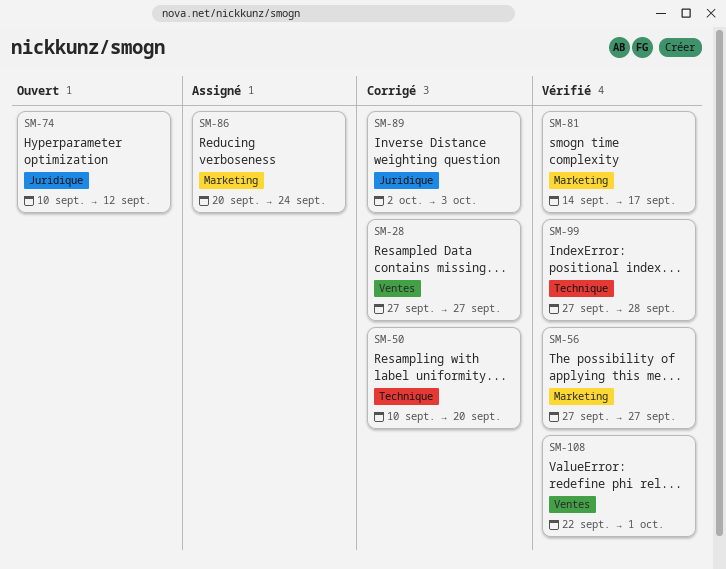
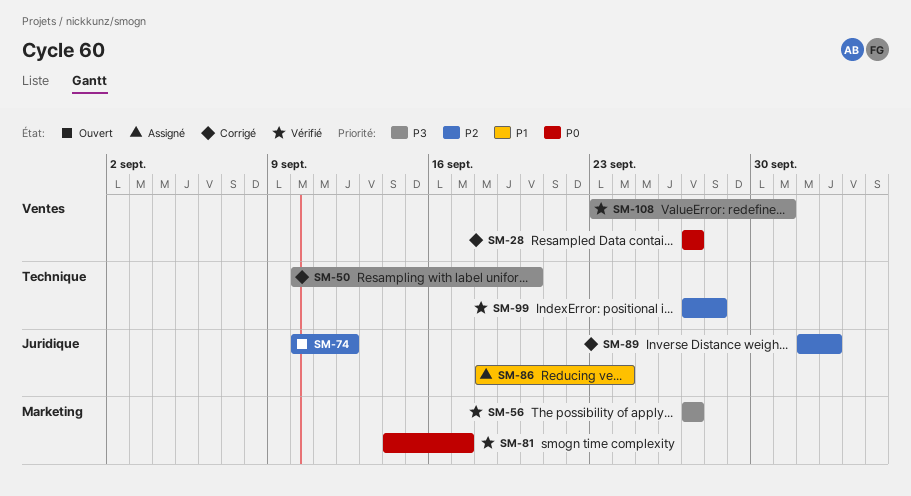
SM-86, label: Marketing -> Juridique
SM-86, start: Sep 20 -> Sep 18
SM-108, start: Sep 22 -> Sep 23

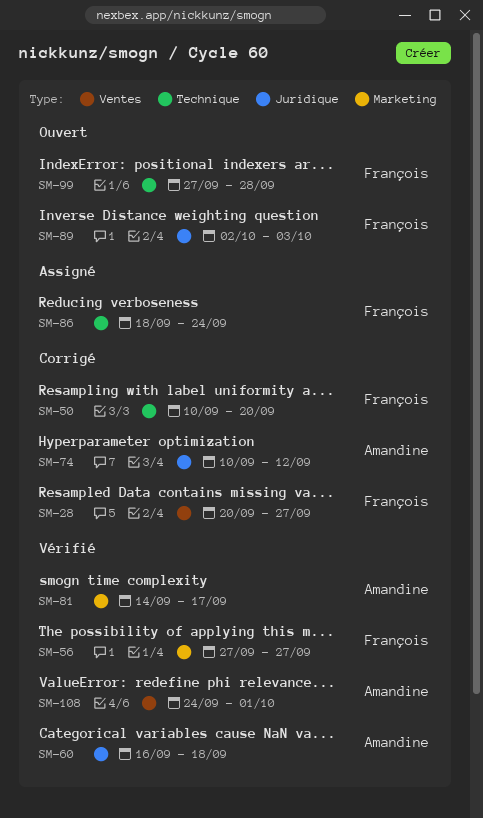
SM-28, start: Sep 27 -> Sep 20
SM-60: none -> present
SM-74, status: Ouvert -> Corrigé
SM-86, label: Juridique -> Technique
SM-89, status: Corrigé -> Ouvert
SM-99, status: Vérifié -> Ouvert
SM-108, start: Sep 23 -> Sep 24

